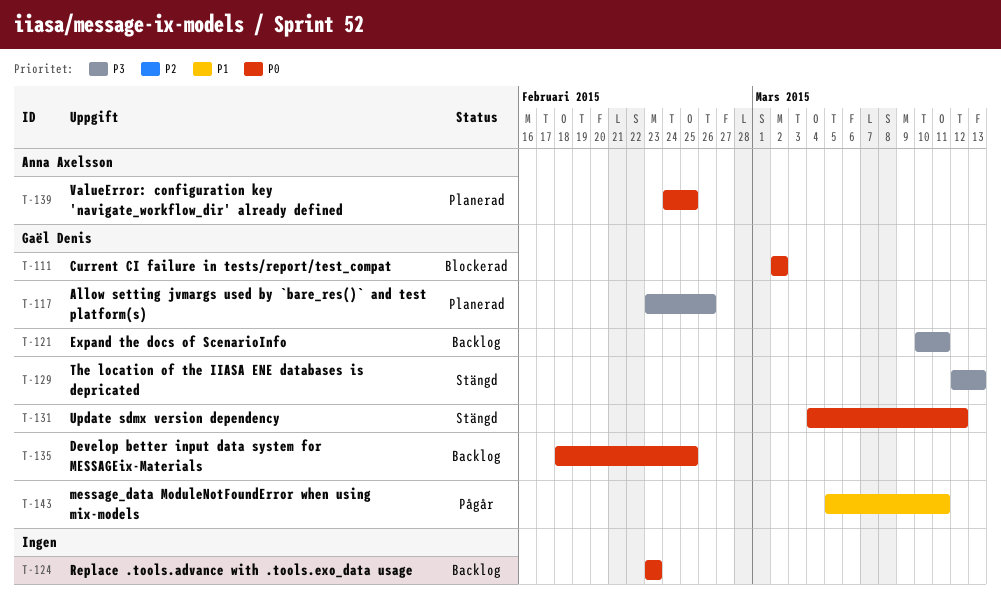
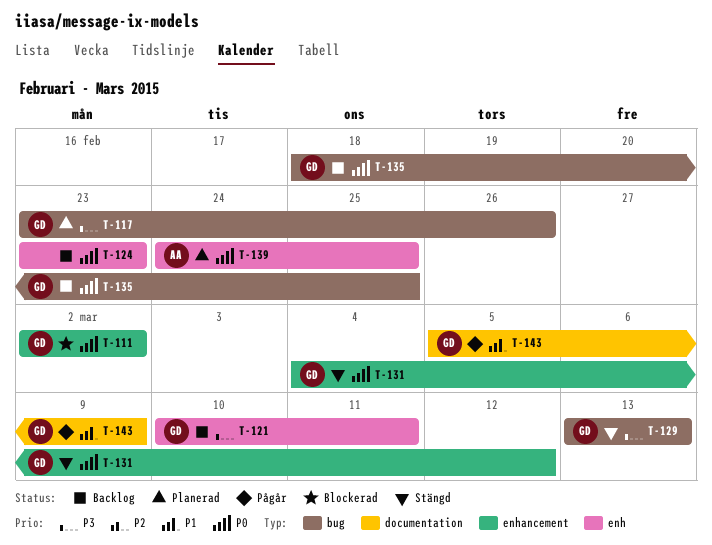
T-129, start: Mar 12 -> Mar 13
T-143, due: Mar 11 -> Mar 9

